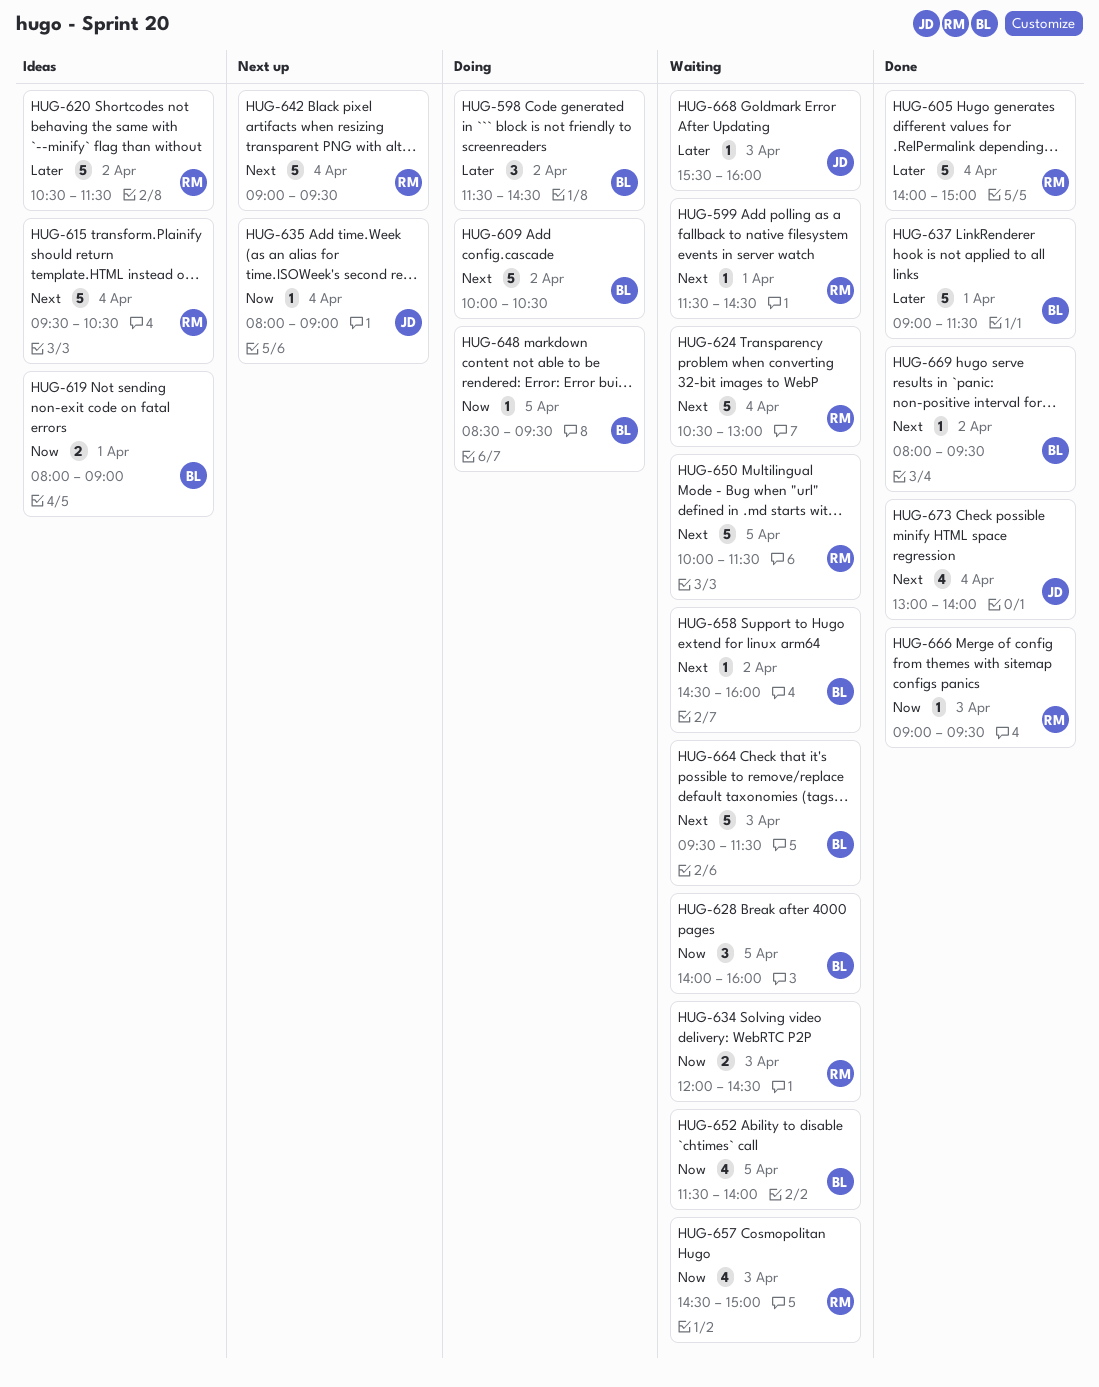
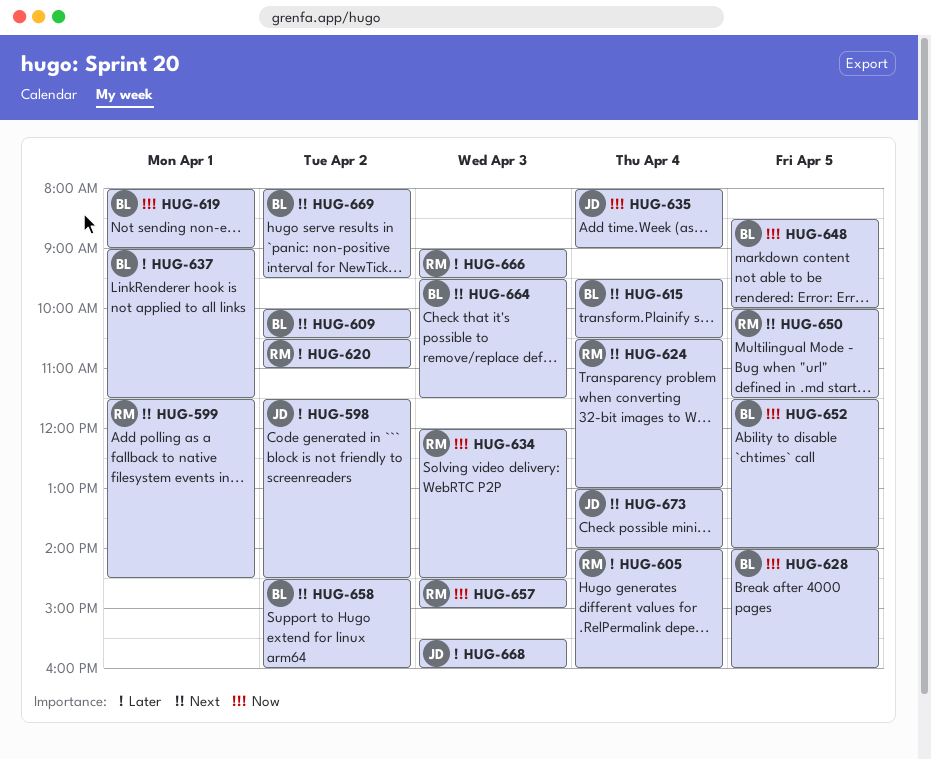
HUG-598, owner: BL -> JD
HUG-605, ends: 15:00 -> 16:00
HUG-615, owner: RM -> BL
HUG-620, ends: 11:30 -> 11:00
HUG-642: present -> none
HUG-648, ends: 09:30 -> 10:00
HUG-666, priority: Now -> Later

